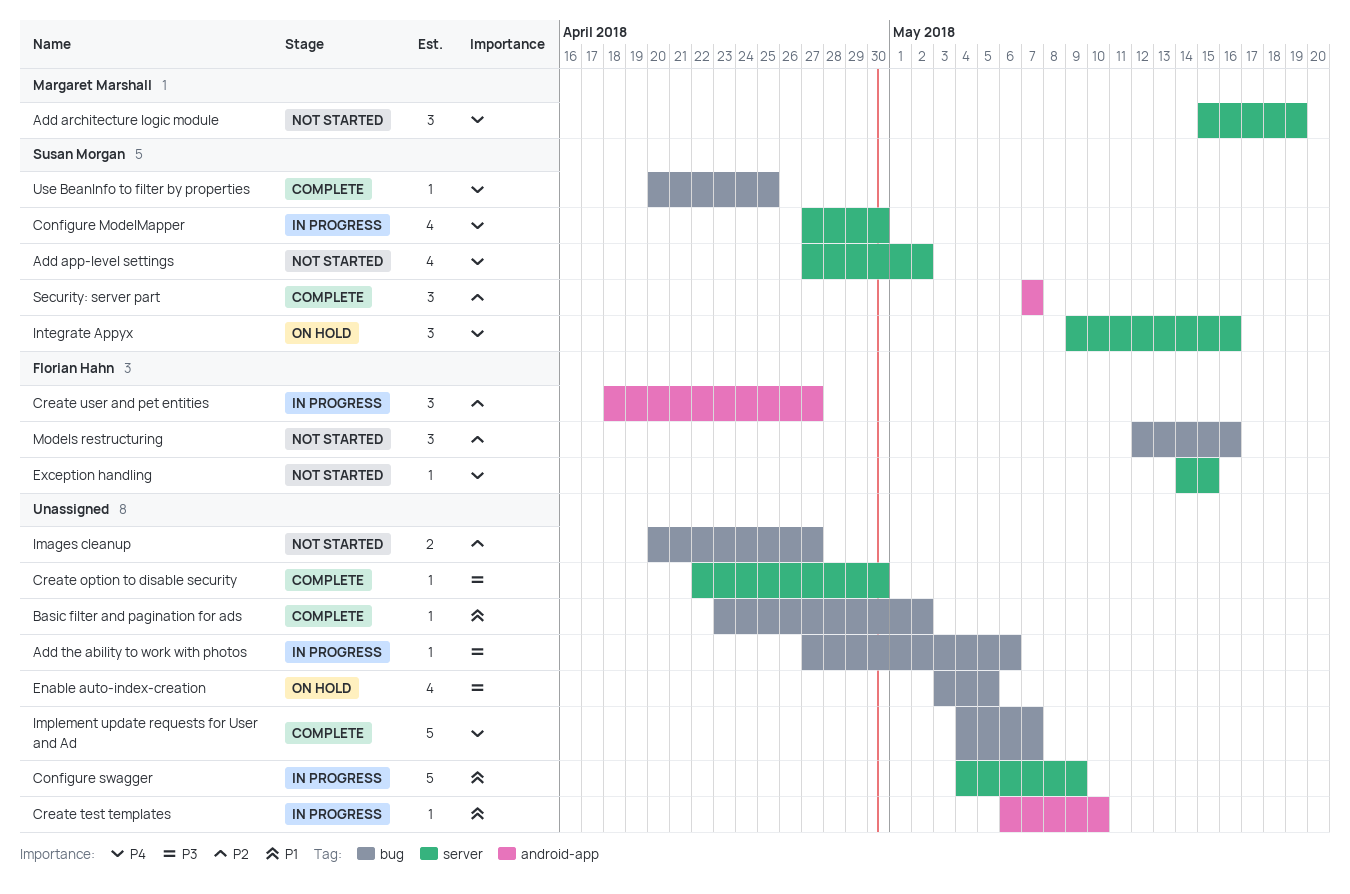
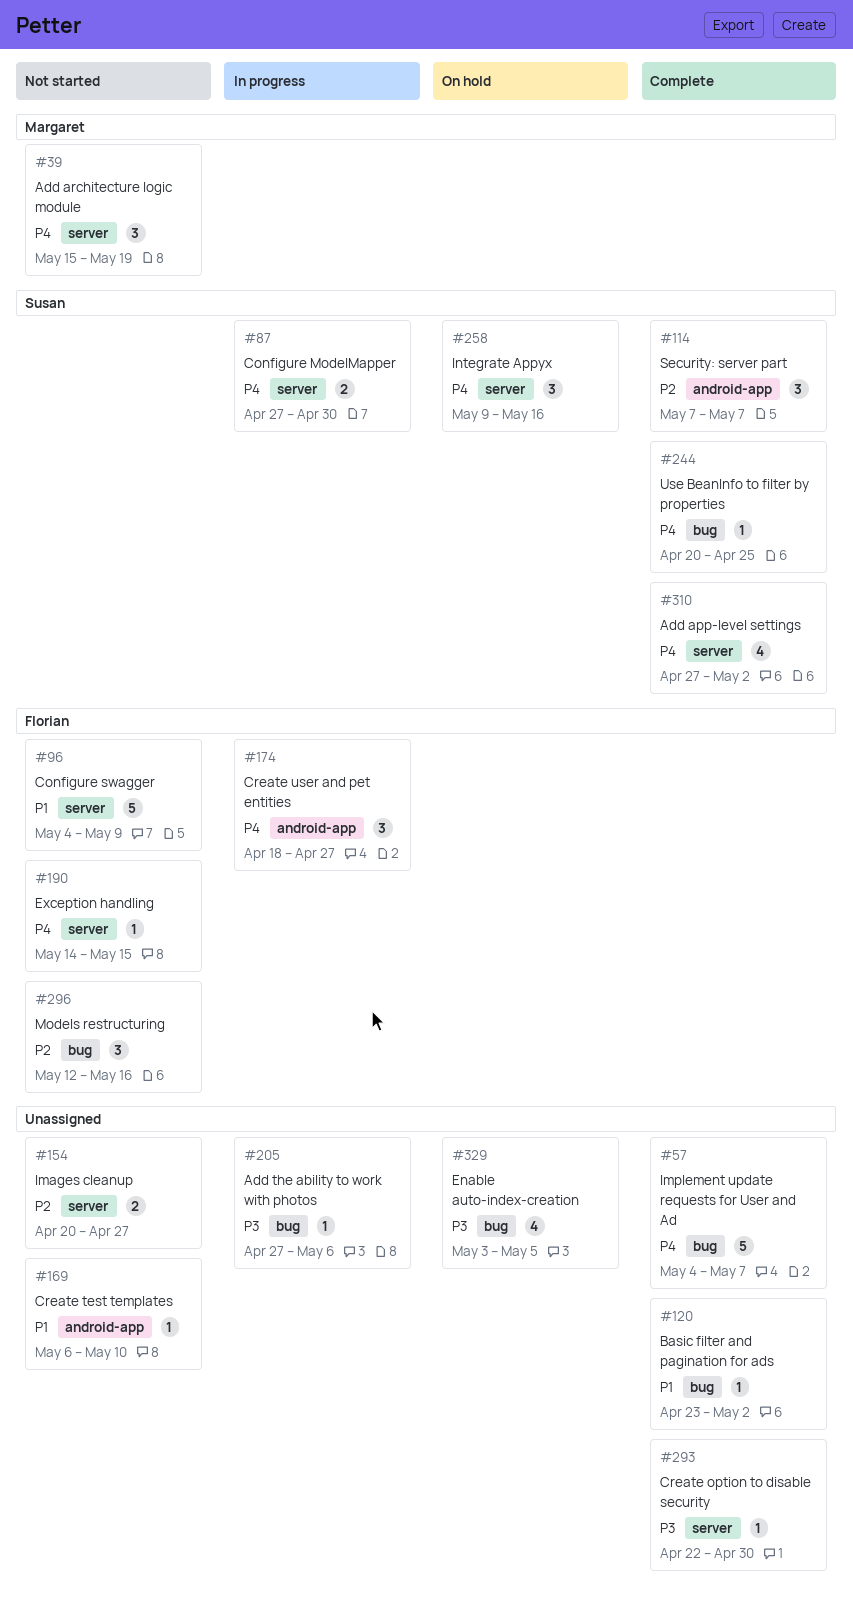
Add app-level settings, status: Not started -> Complete
Configure ModelMapper, estimate: 4 -> 2
Configure swagger, status: In progress -> Not started
Configure swagger, owner: none -> Florian Hahn
Create test templates, status: In progress -> Not started
Create user and pet entities, priority: P2 -> P4
Images cleanup, label: bug -> server

